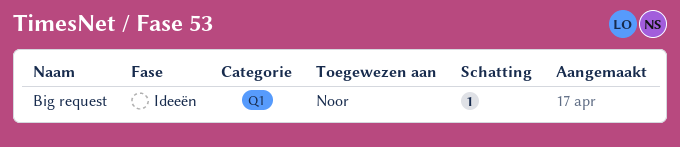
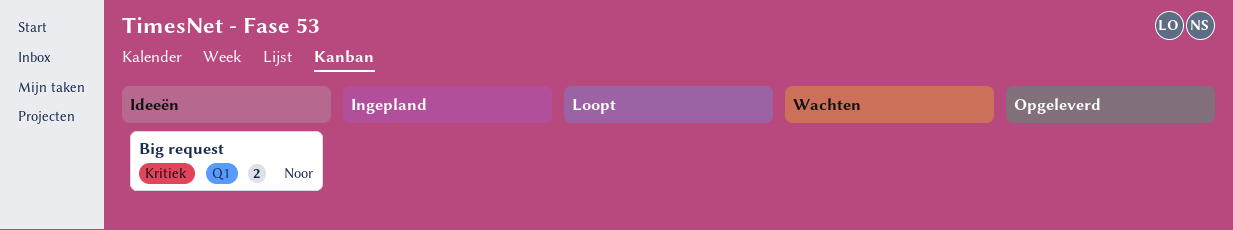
Big request, estimate: 1 -> 2

